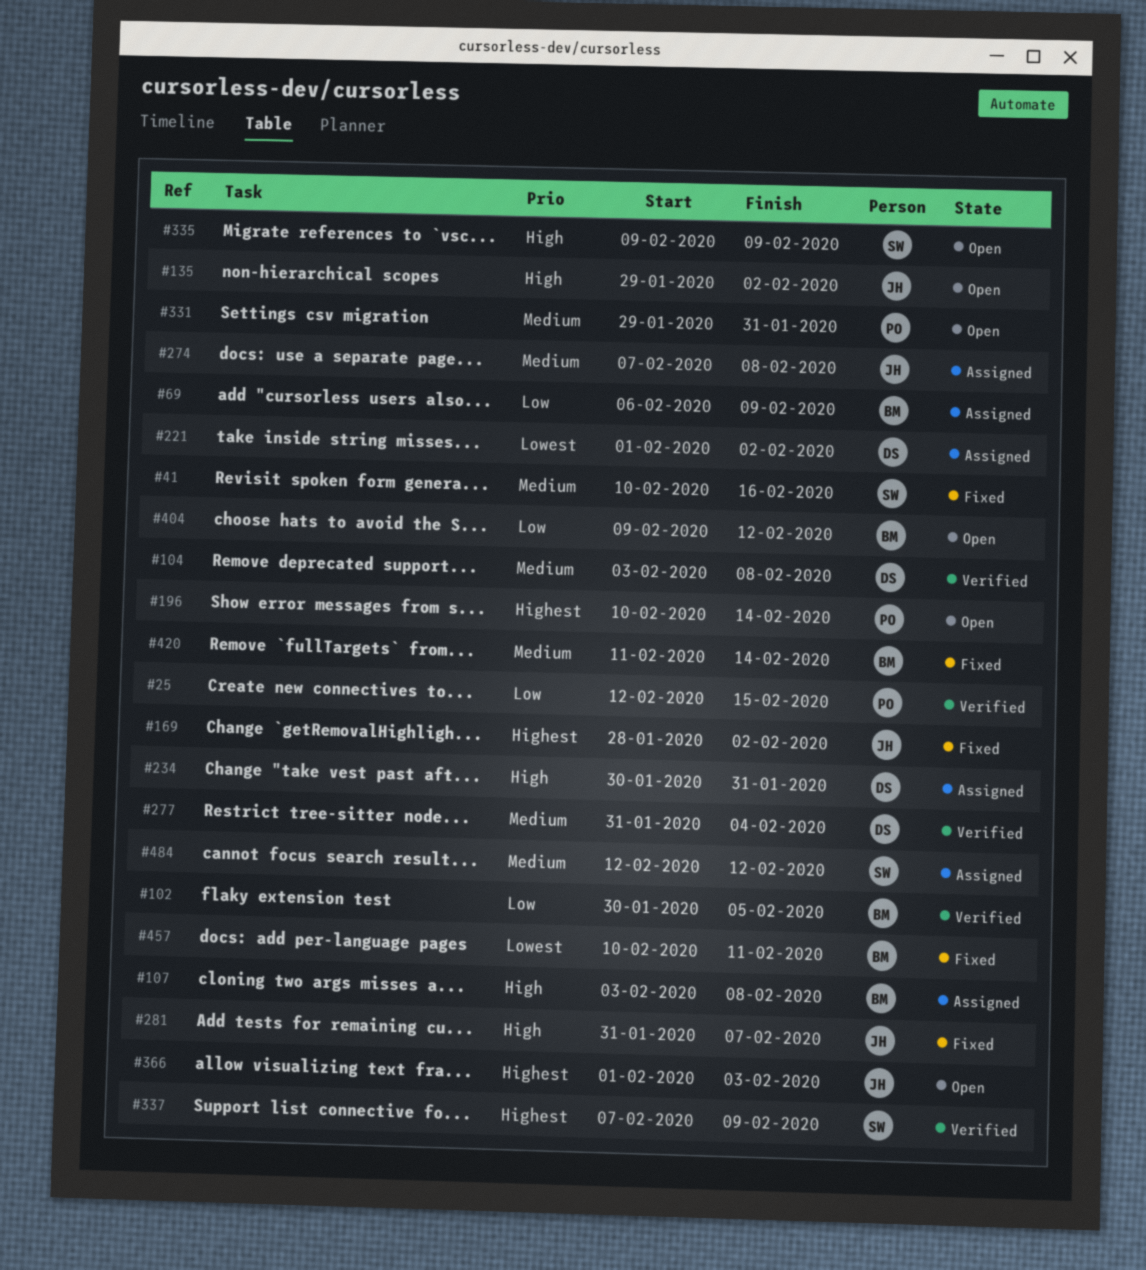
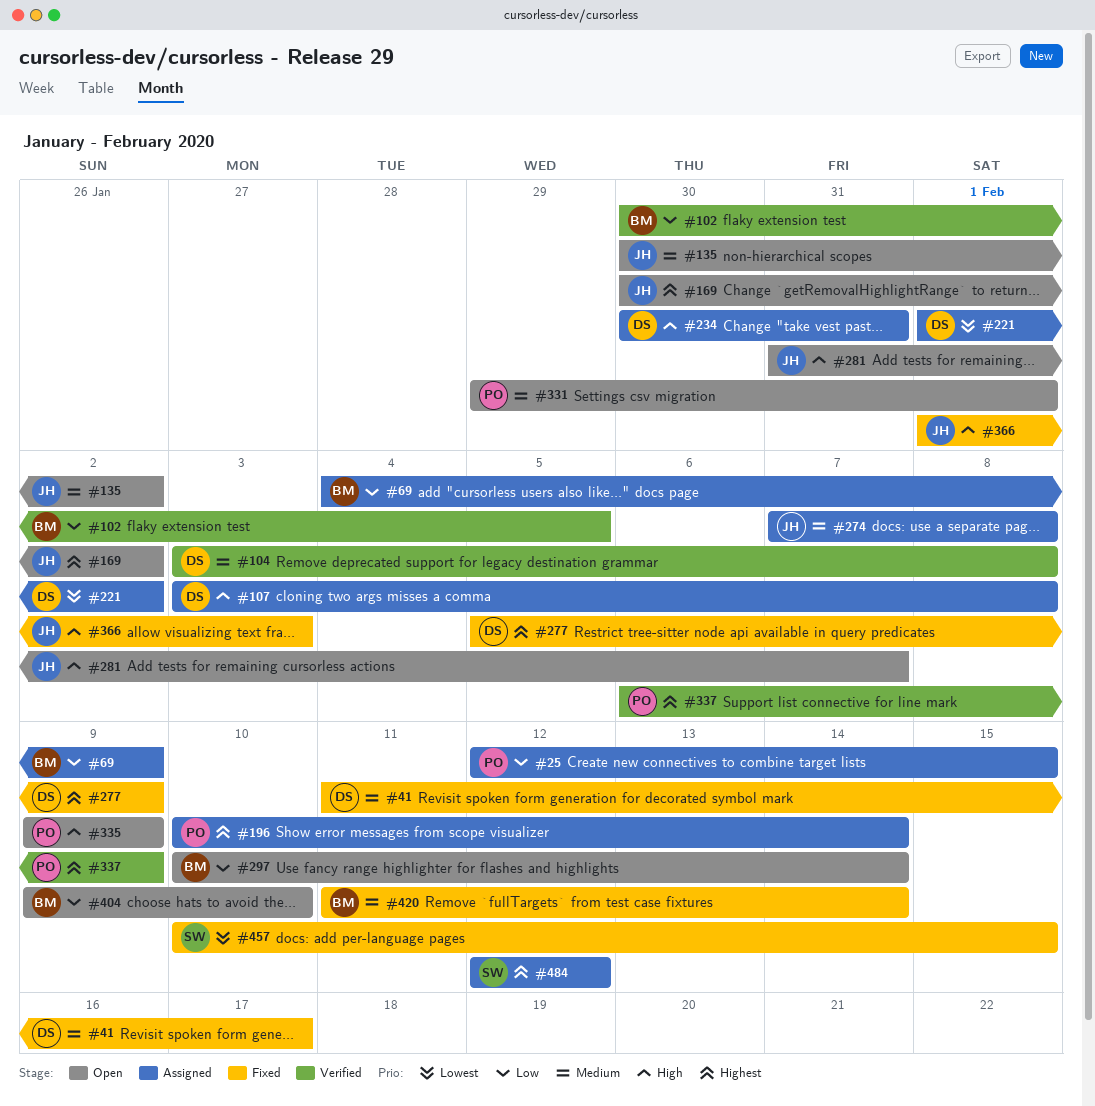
#25, status: Verified -> Assigned
#41, owner: SW -> DS
#41, start: Feb 10 -> Feb 11
#41, due: Feb 16 -> Feb 17
#69, start: Feb 6 -> Feb 4
#107, owner: BM -> DS
#135, priority: High -> Medium
#135, start: Jan 29 -> Jan 30
#169, status: Fixed -> Open
#169, start: Jan 28 -> Jan 30
#196, status: Open -> Assigned
#277, status: Verified -> Fixed
#277, priority: Medium -> Highest
#277, start: Jan 31 -> Feb 5
#277, due: Feb 4 -> Feb 9
#281, status: Fixed -> Open
#297: none -> present
#331, due: Jan 31 -> Feb 1
#335, owner: SW -> PO
#337, owner: SW -> PO
#337, start: Feb 7 -> Feb 6
#366, status: Open -> Fixed
#366, priority: Highest -> High
#404, due: Feb 12 -> Feb 10
#457, owner: BM -> SW
#457, due: Feb 11 -> Feb 15
#484, priority: Medium -> Highest

